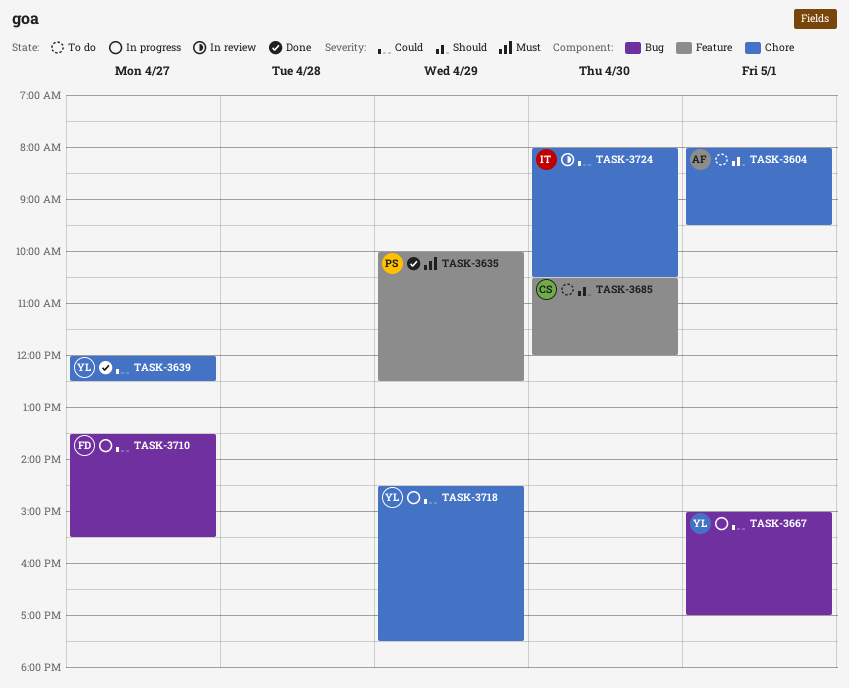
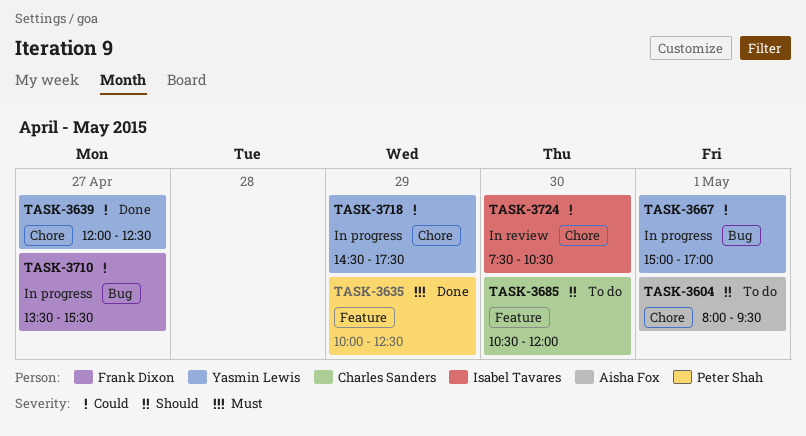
TASK-3724, begins: 08:00 -> 07:30

